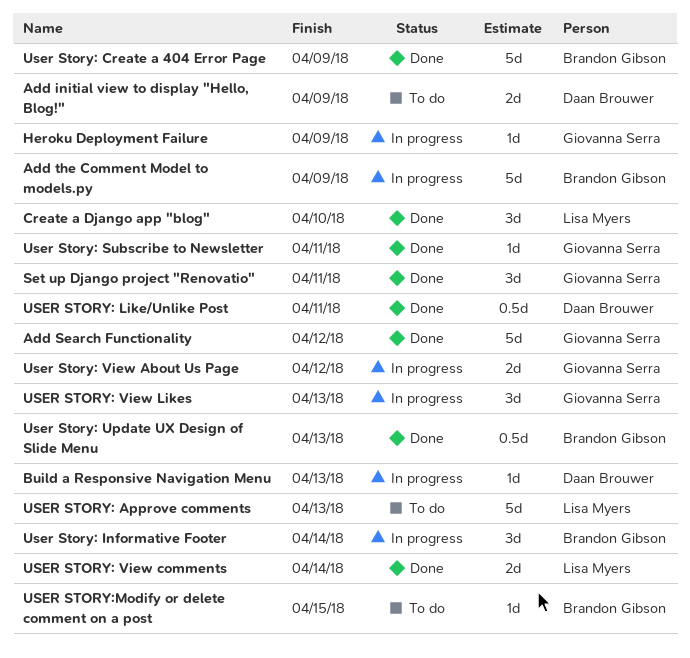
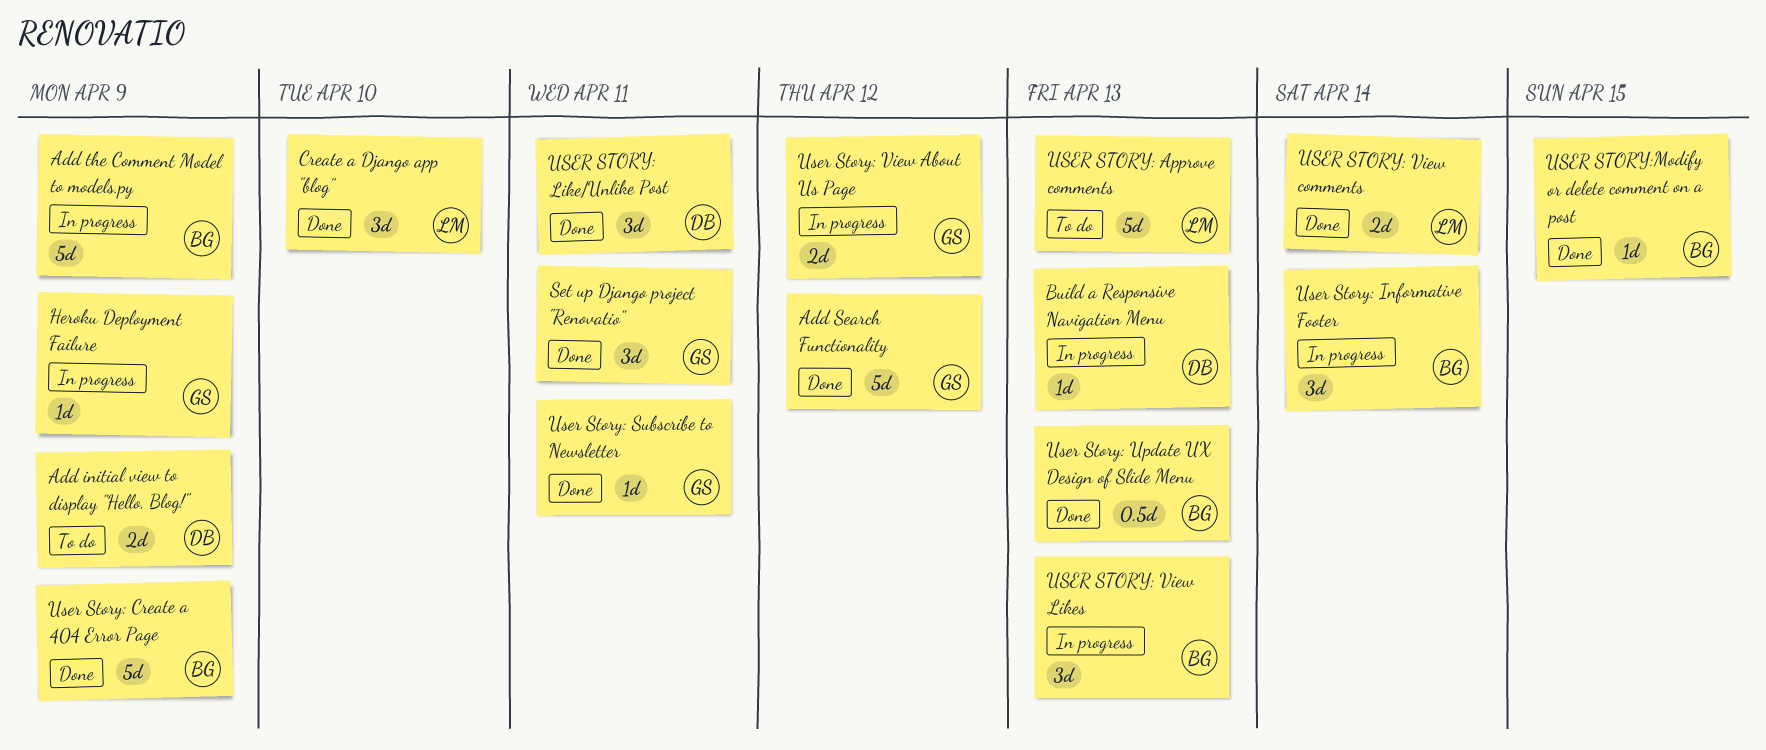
USER STORY: Like/Unlike Post, estimate: 0.5d -> 3d
USER STORY: View Likes, owner: Giovanna Serra -> Brandon Gibson
USER STORY:Modify or delete comment on a post, status: To do -> Done

